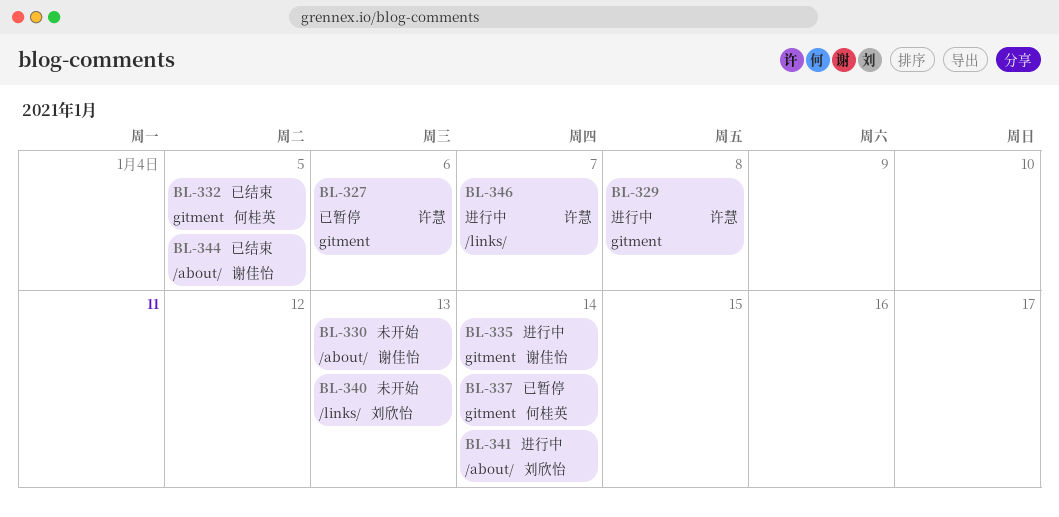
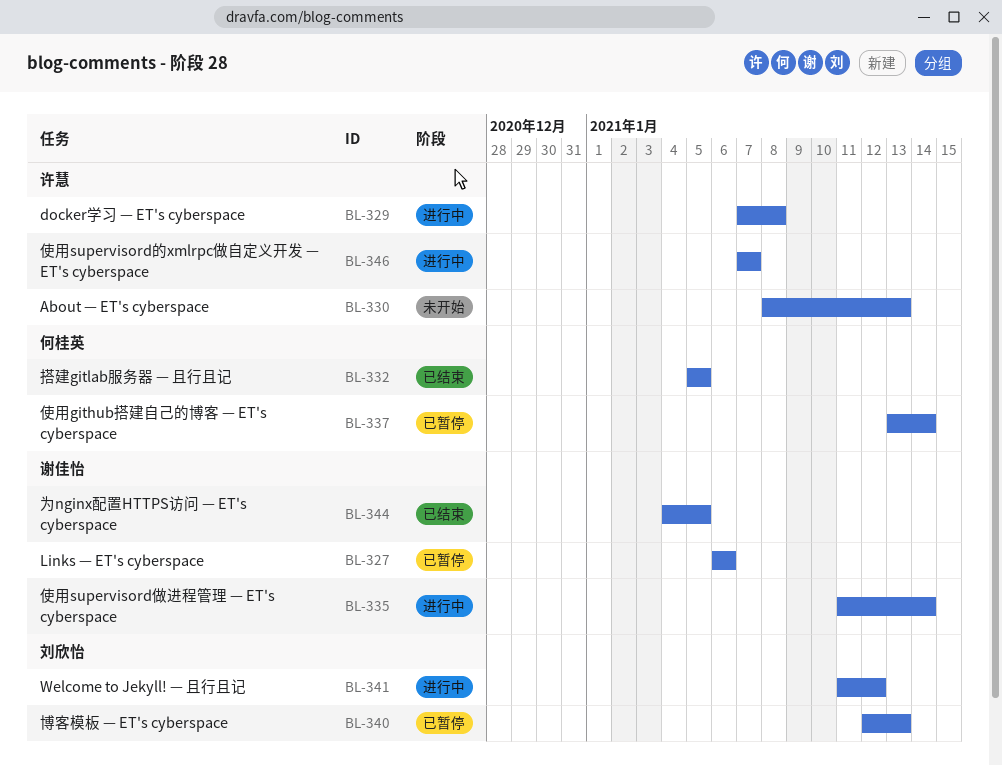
BL-327, owner: 许慧 -> 谢佳怡
BL-330, owner: 谢佳怡 -> 许慧
BL-340, status: 未开始 -> 已暂停
BL-341, due: Jan 14 -> Jan 12

